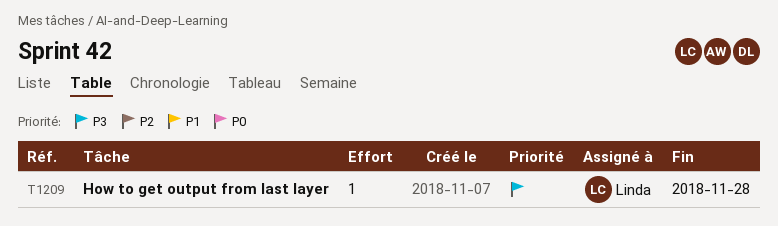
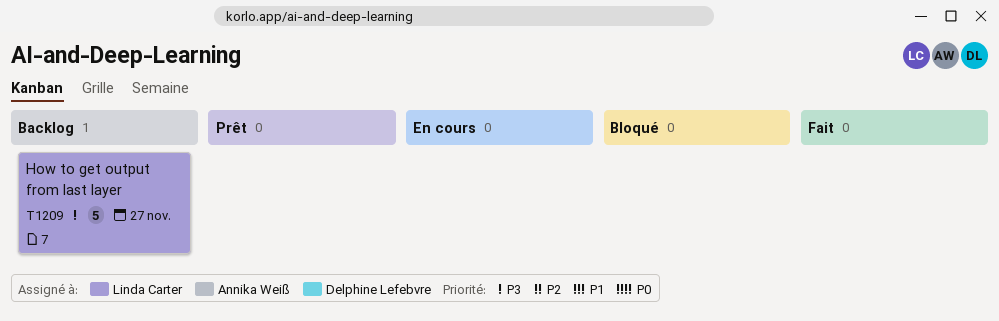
T1209, estimate: 1 -> 5
T1209, due: Nov 28 -> Nov 27

